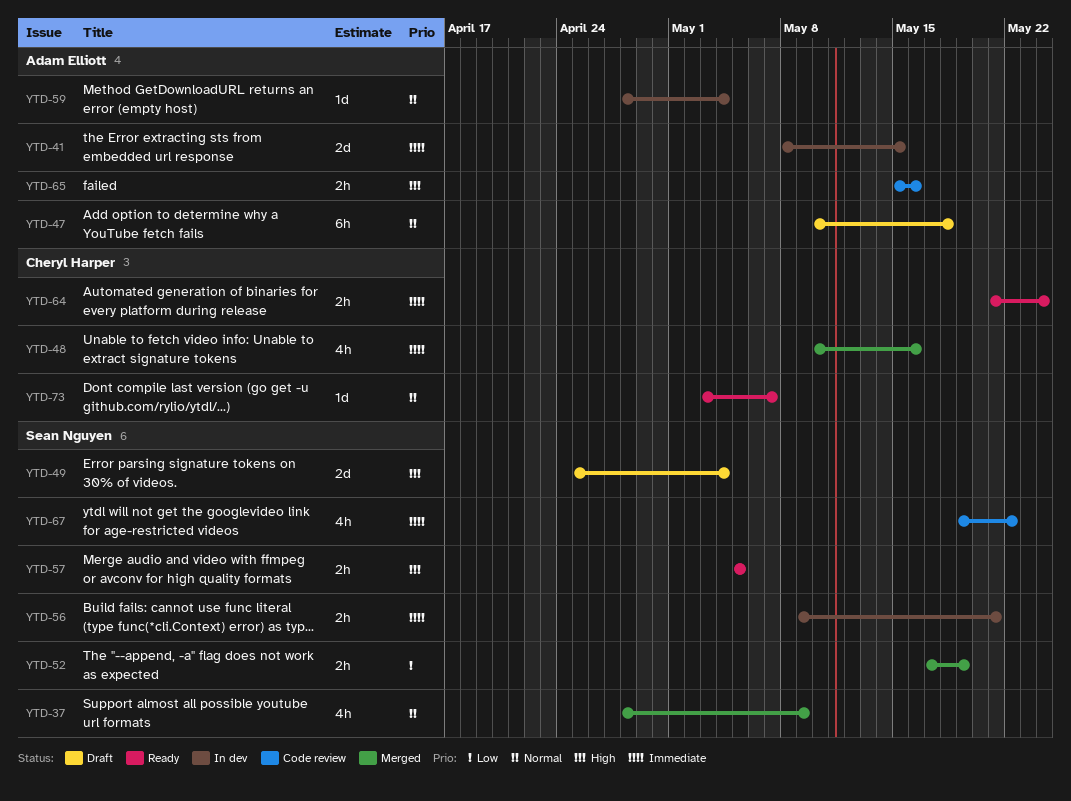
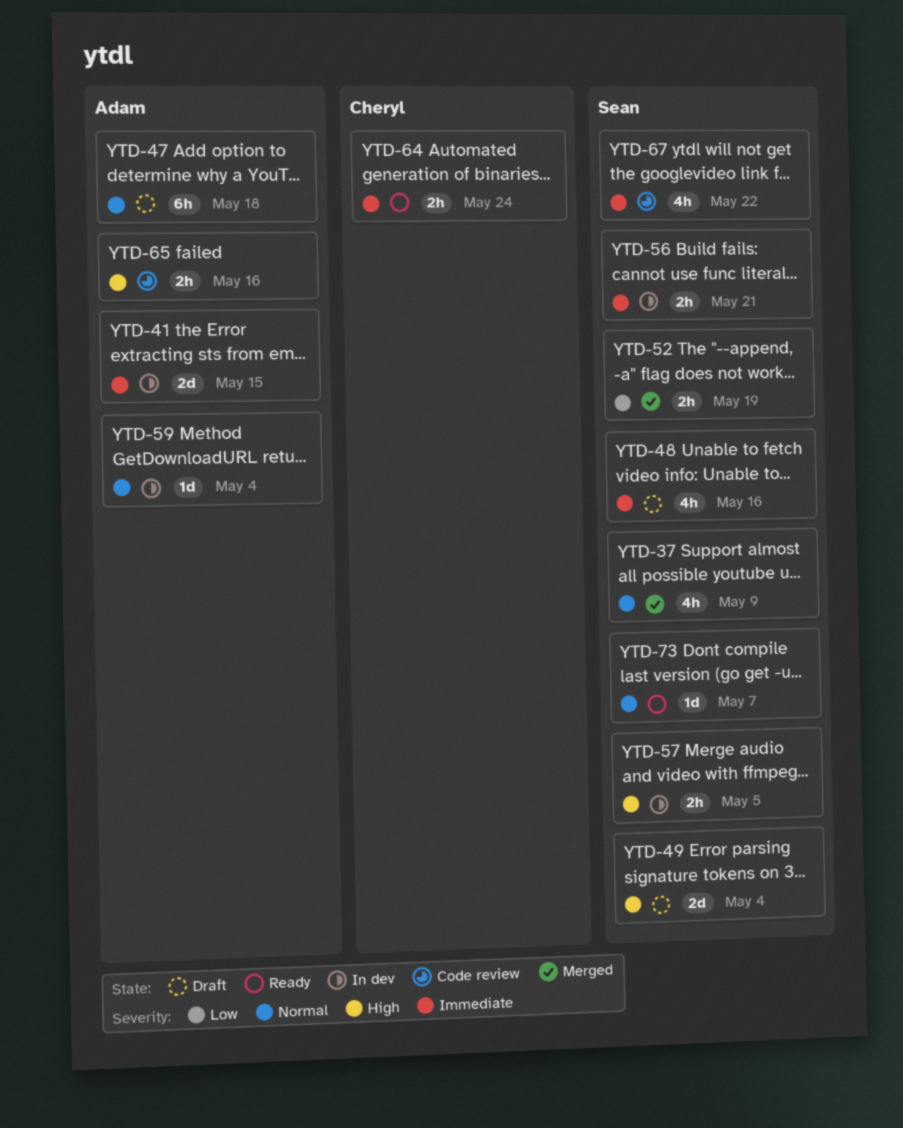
YTD-48, status: Merged -> Draft
YTD-48, owner: Cheryl Harper -> Sean Nguyen
YTD-57, status: Ready -> In dev
YTD-73, owner: Cheryl Harper -> Sean Nguyen

